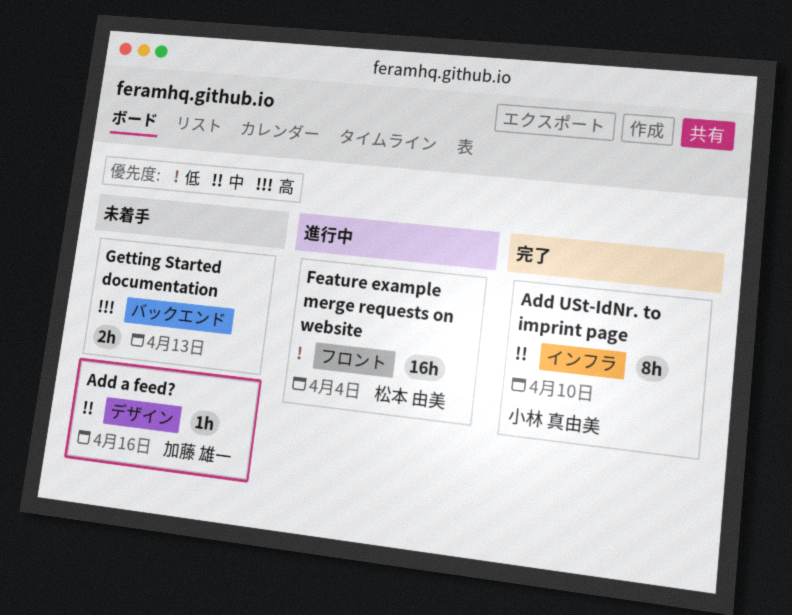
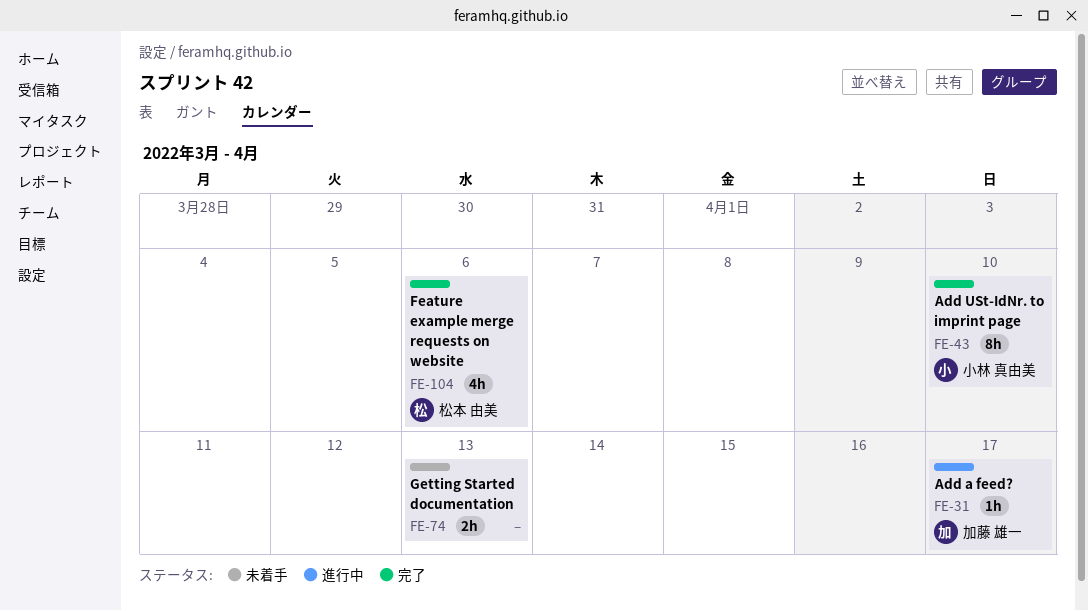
Add a feed?, status: 未着手 -> 進行中
Add a feed?, due: Apr 16 -> Apr 17
Feature example merge requests on website, status: 進行中 -> 完了
Feature example merge requests on website, estimate: 16h -> 4h
Feature example merge requests on website, due: Apr 4 -> Apr 6

